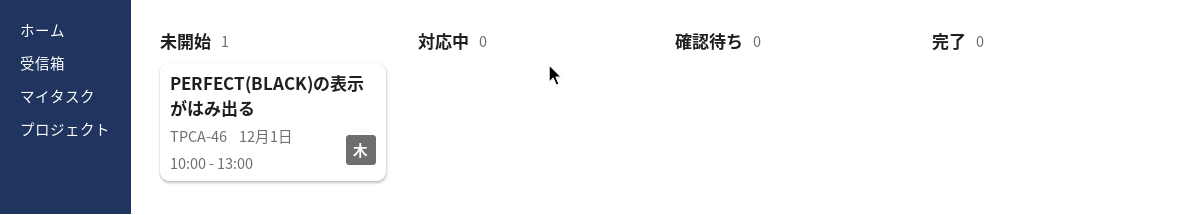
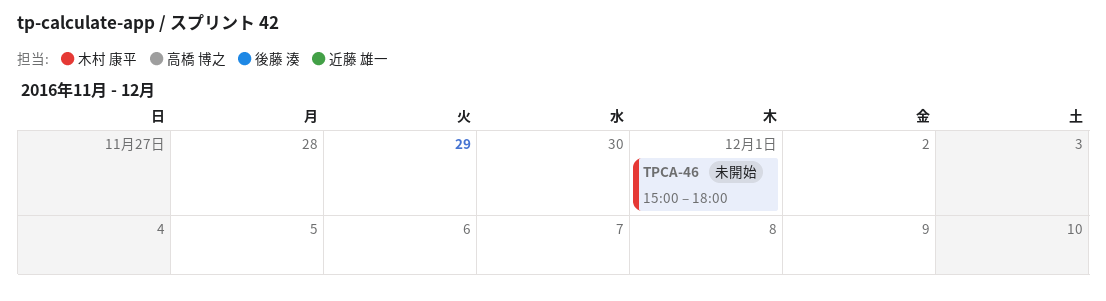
TPCA-46, begins: 10:00 -> 15:00
TPCA-46, ends: 13:00 -> 18:00

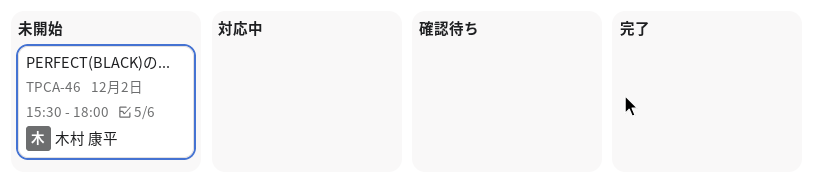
TPCA-46, day: Dec 1 -> Dec 2
TPCA-46, begins: 15:00 -> 15:30

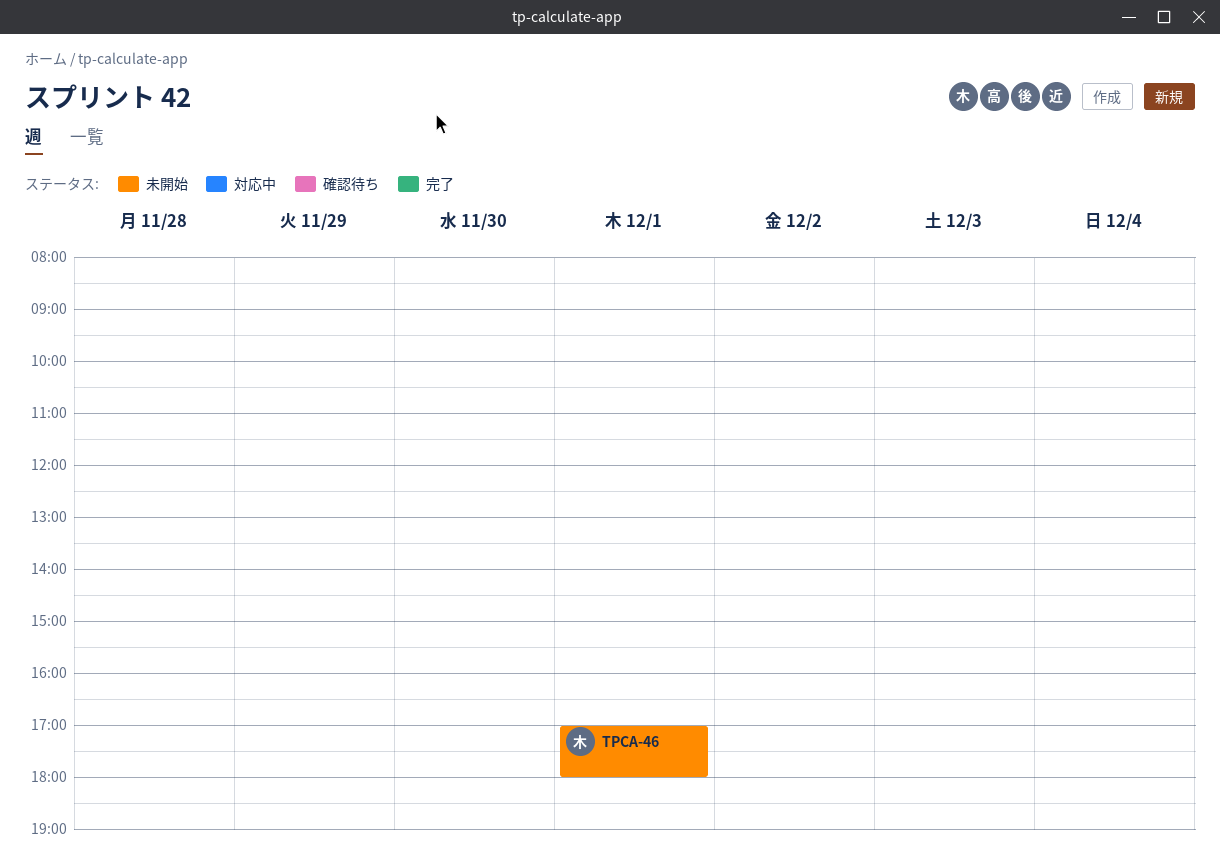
TPCA-46, day: Dec 2 -> Dec 1
TPCA-46, begins: 15:30 -> 17:00

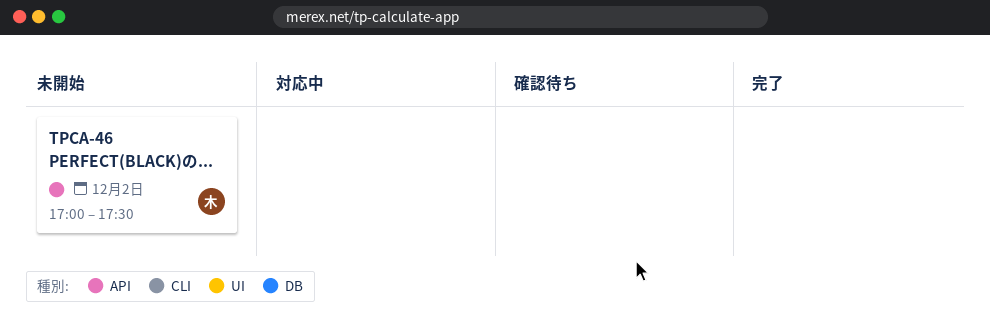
TPCA-46, day: Dec 1 -> Dec 2
TPCA-46, ends: 18:00 -> 17:30

